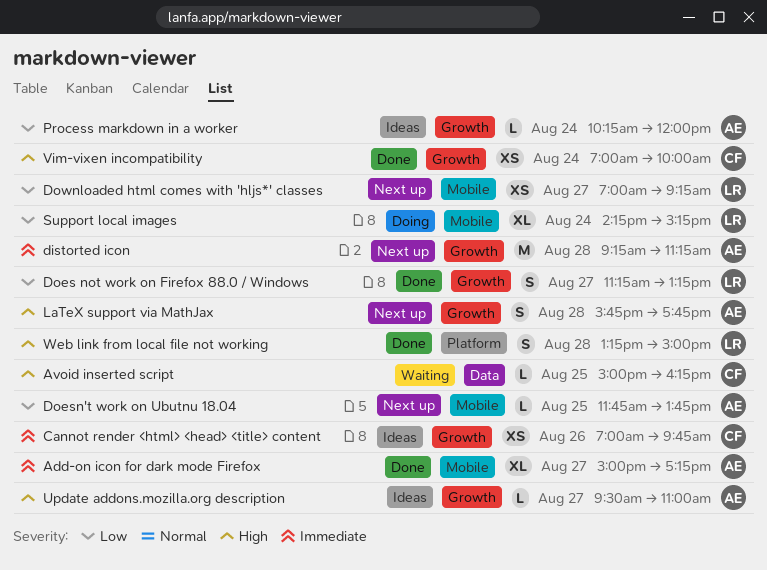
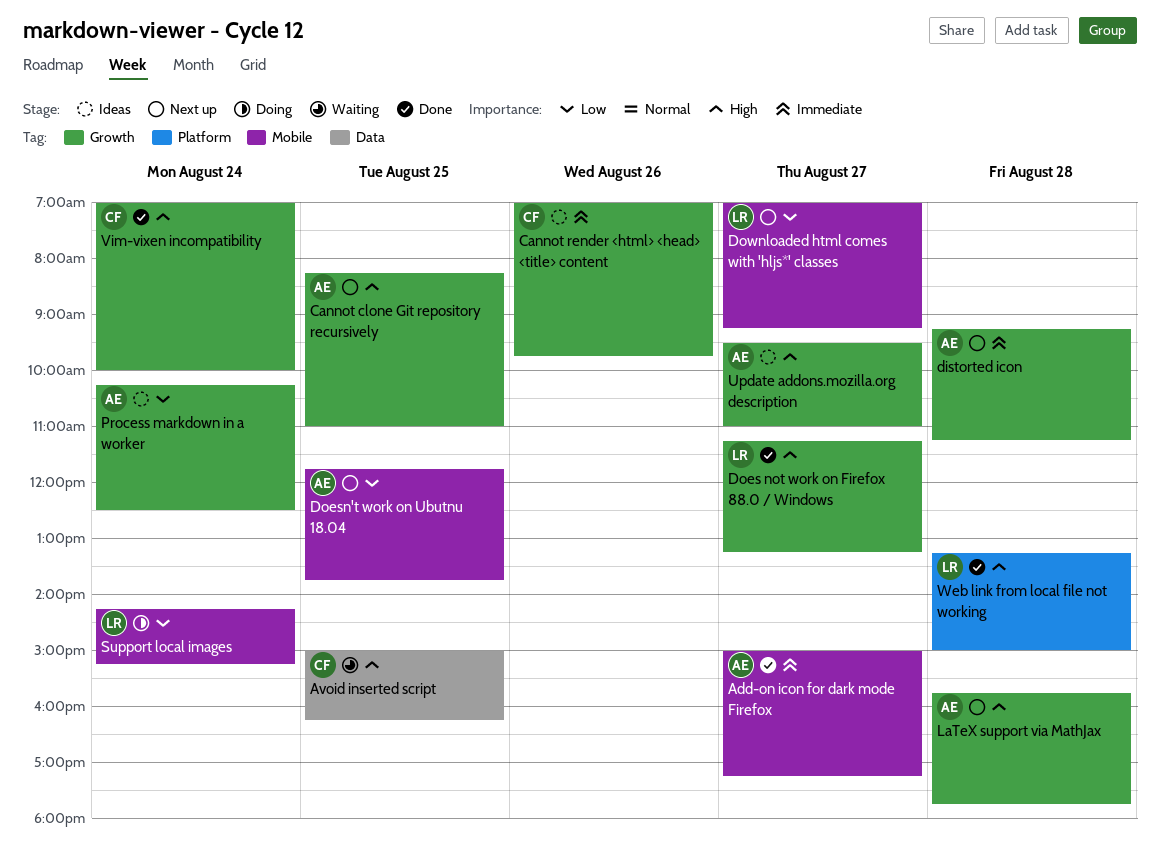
Cannot clone Git repository recursively: none -> present
Does not work on Firefox 88.0 / Windows, priority: Low -> High
Process markdown in a worker, ends: 12:00 -> 12:30

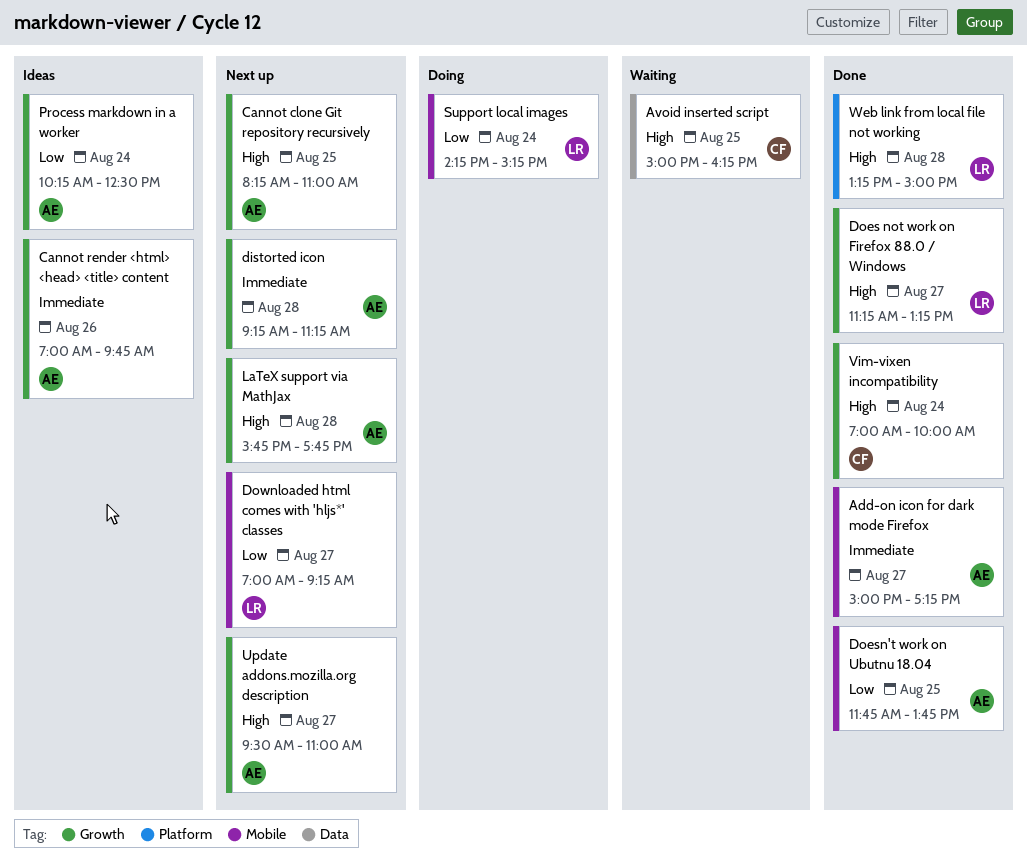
Cannot render <html> <head> <title> content, owner: CF -> AE
Doesn't work on Ubutnu 18.04, status: Next up -> Done
Update addons.mozilla.org description, status: Ideas -> Next up

